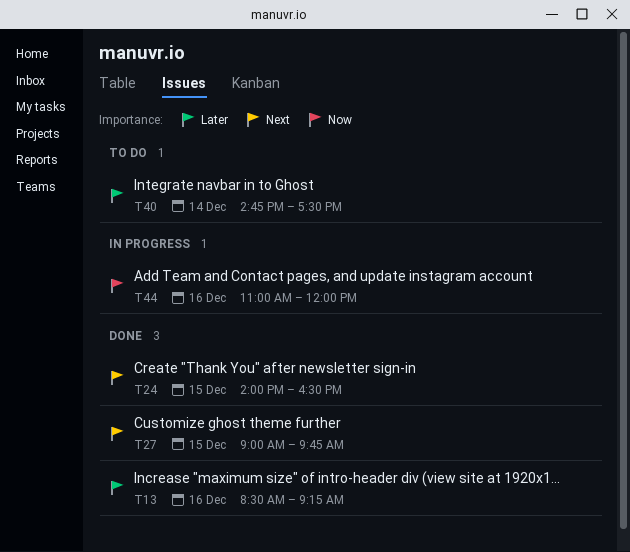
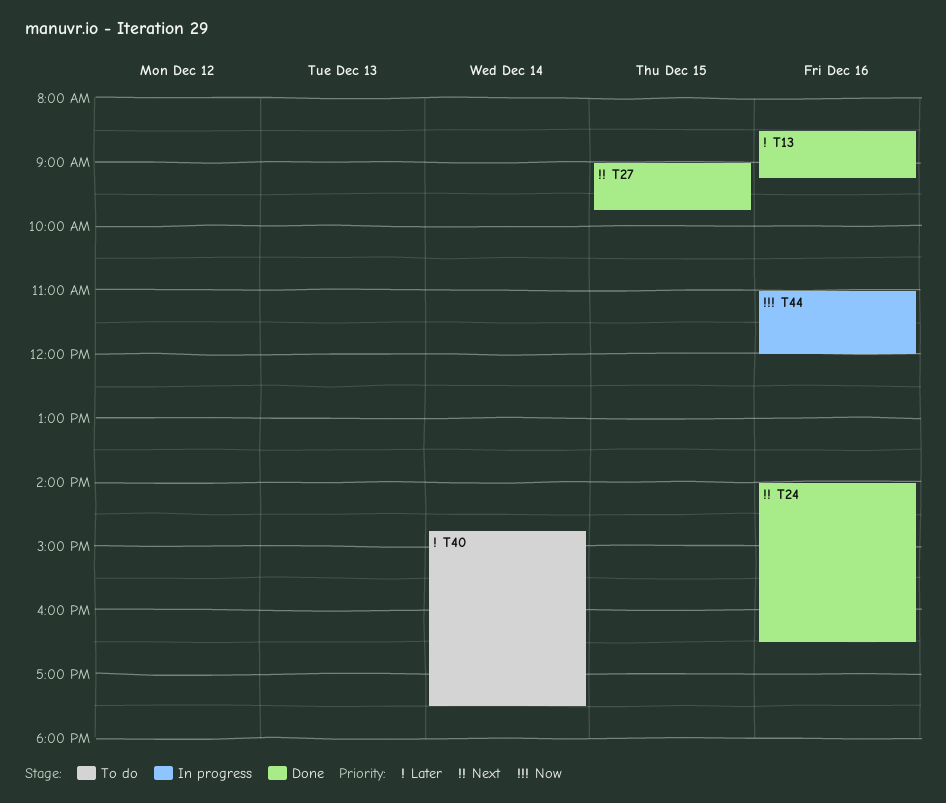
T24, day: Dec 15 -> Dec 16

